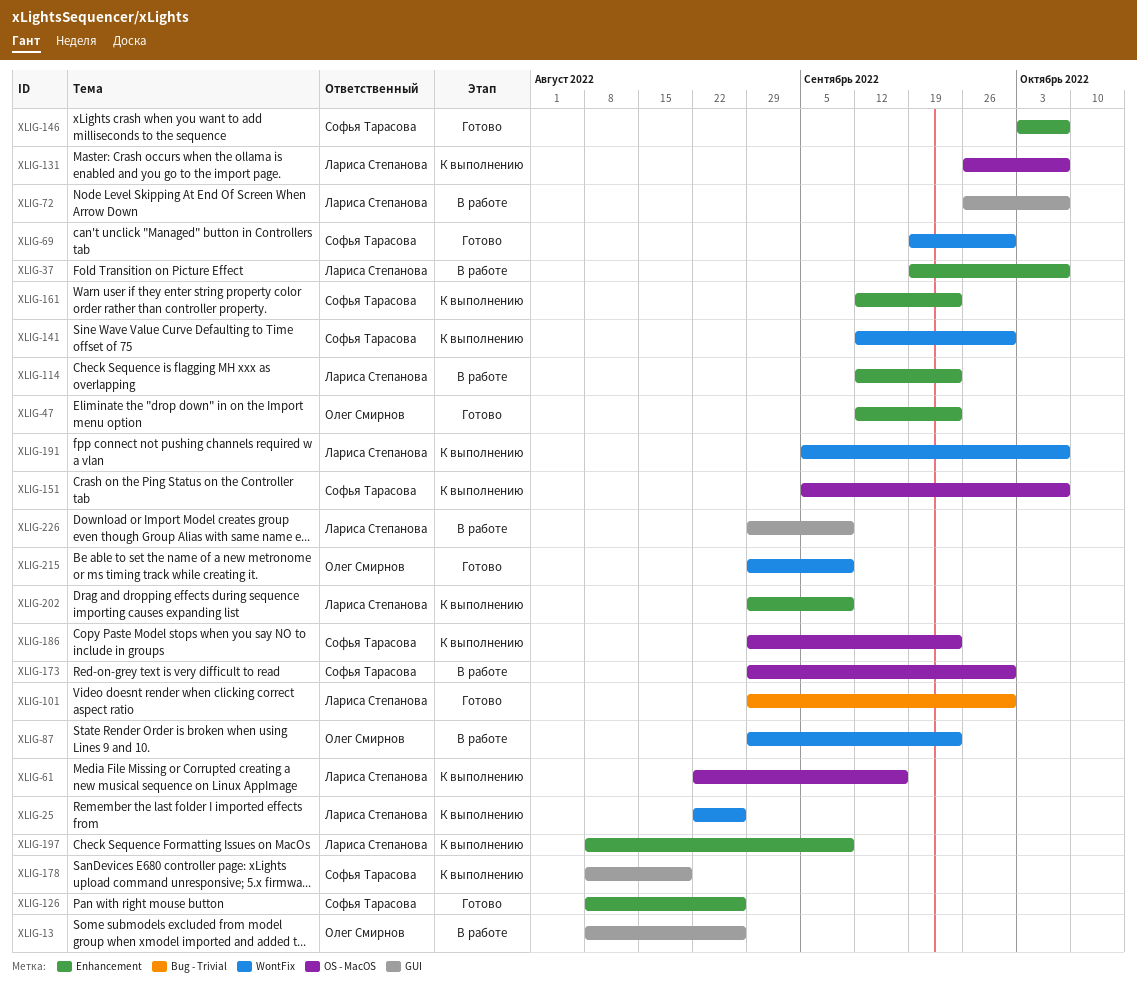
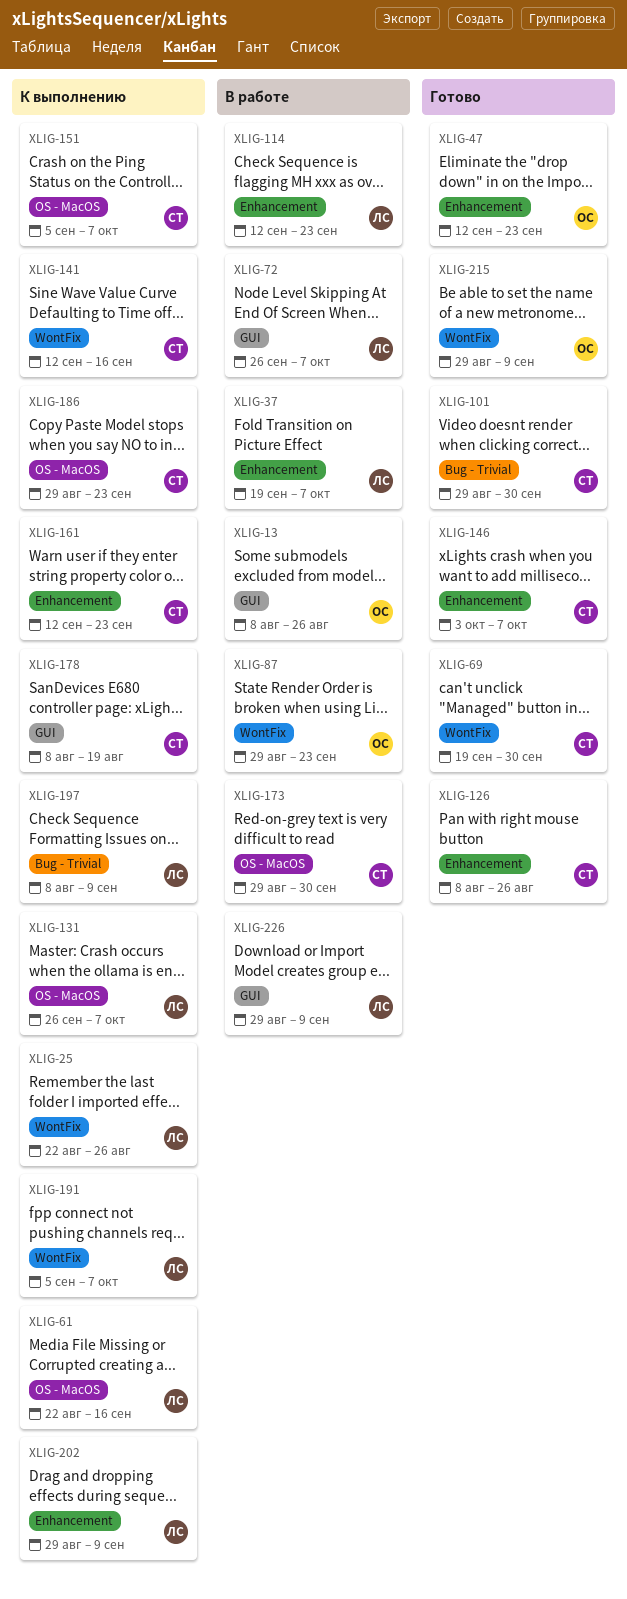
XLIG-101, owner: Лариса Степанова -> Софья Тарасова
XLIG-141, due: Sep 30 -> Sep 16
XLIG-197, label: Enhancement -> Bug - Trivial

